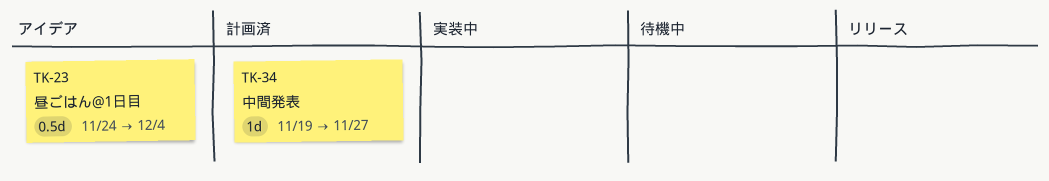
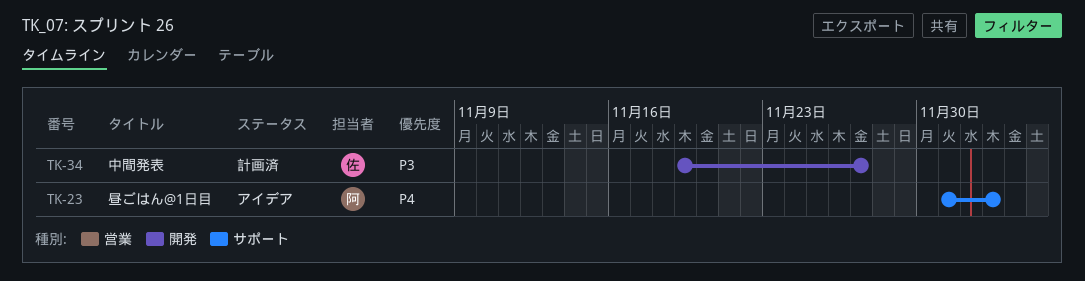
TK-23, start: Nov 24 -> Dec 1
TK-23, due: Dec 4 -> Dec 3

